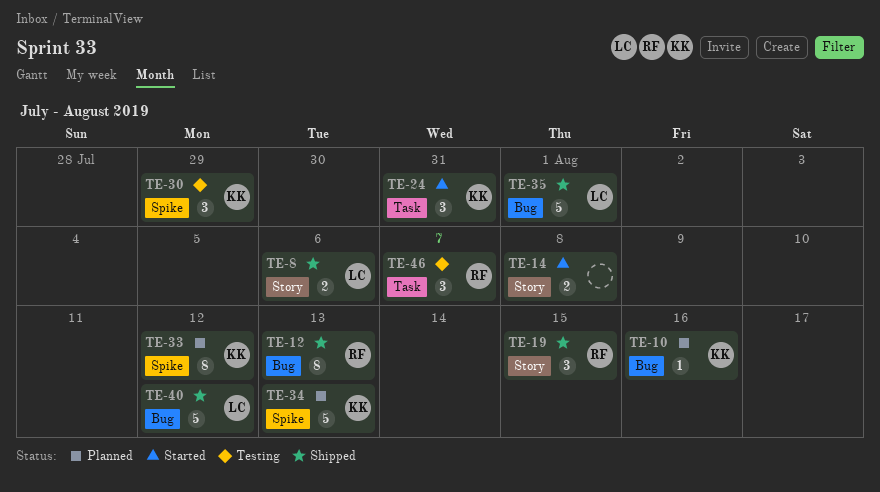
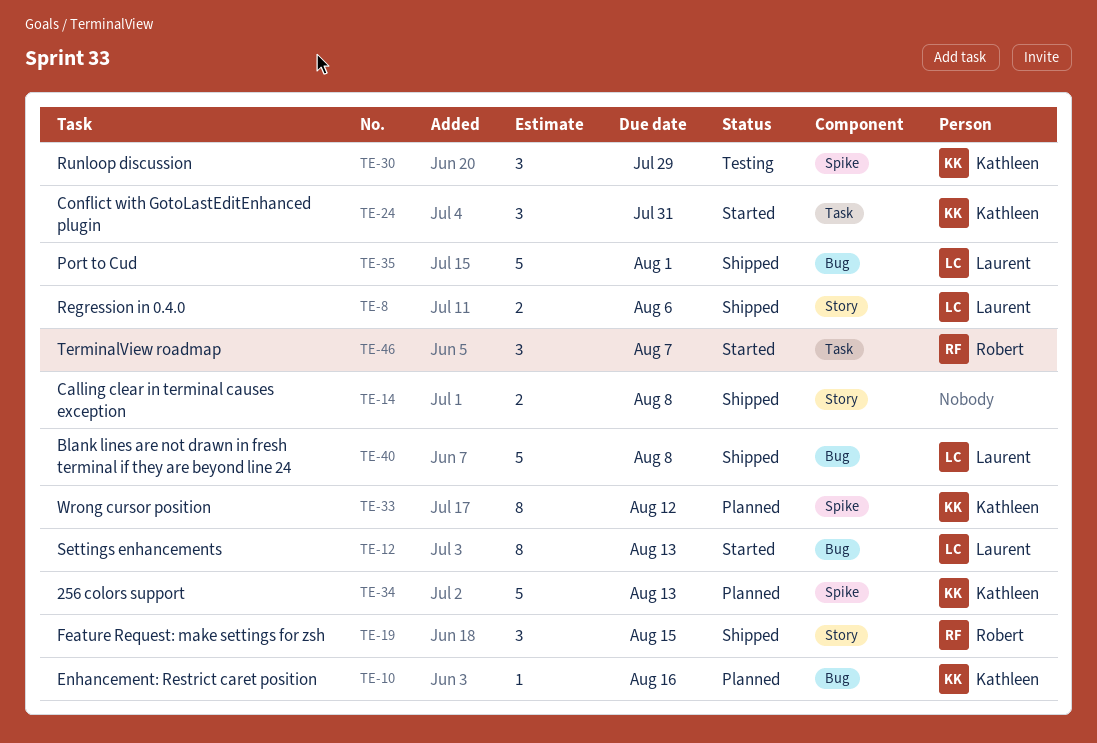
TE-12, status: Shipped -> Started
TE-12, owner: Robert -> Laurent
TE-14, status: Started -> Shipped
TE-40, due: Aug 12 -> Aug 8
TE-46, status: Testing -> Started

